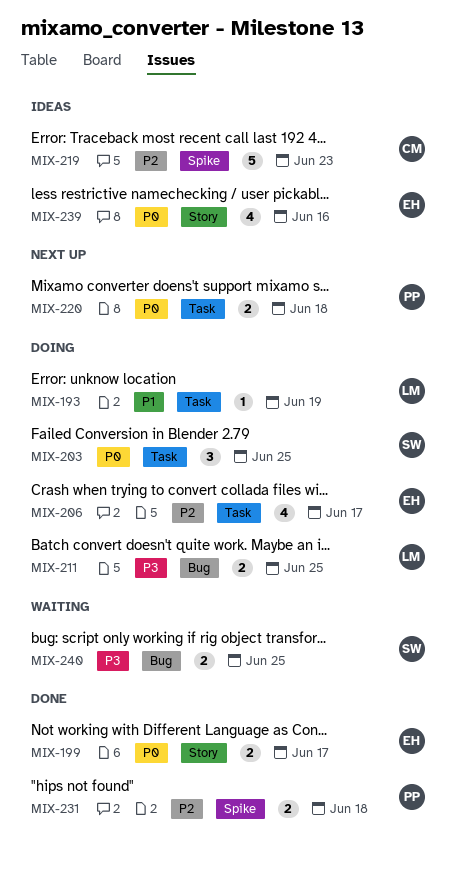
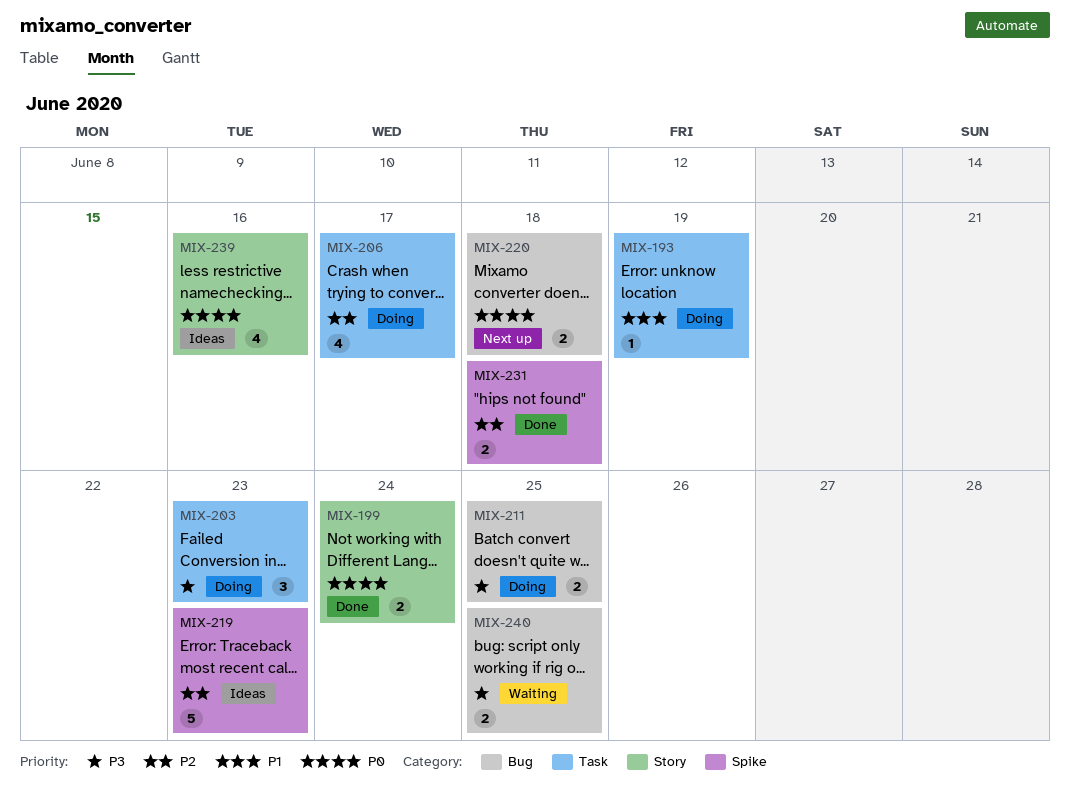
MIX-199, due: Jun 17 -> Jun 24
MIX-203, priority: P0 -> P3
MIX-203, due: Jun 25 -> Jun 23
MIX-220, label: Task -> Bug

